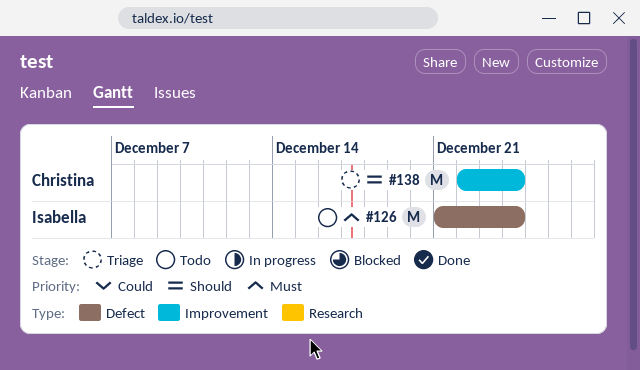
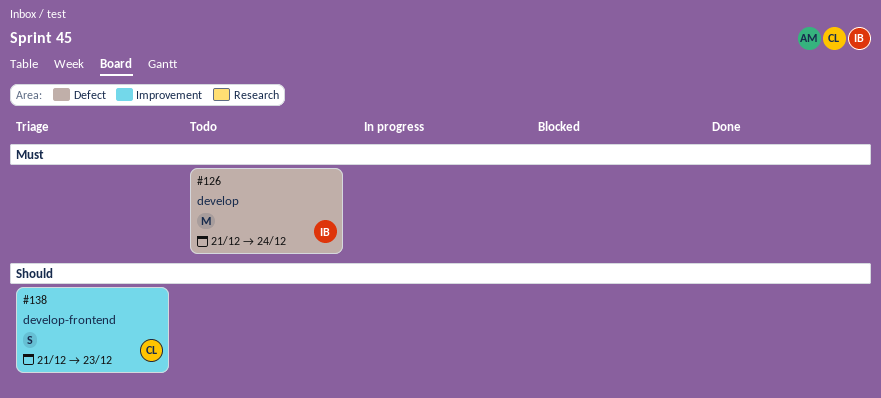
#138, estimate: M -> S
#138, start: Dec 22 -> Dec 21
#138, due: Dec 24 -> Dec 23

